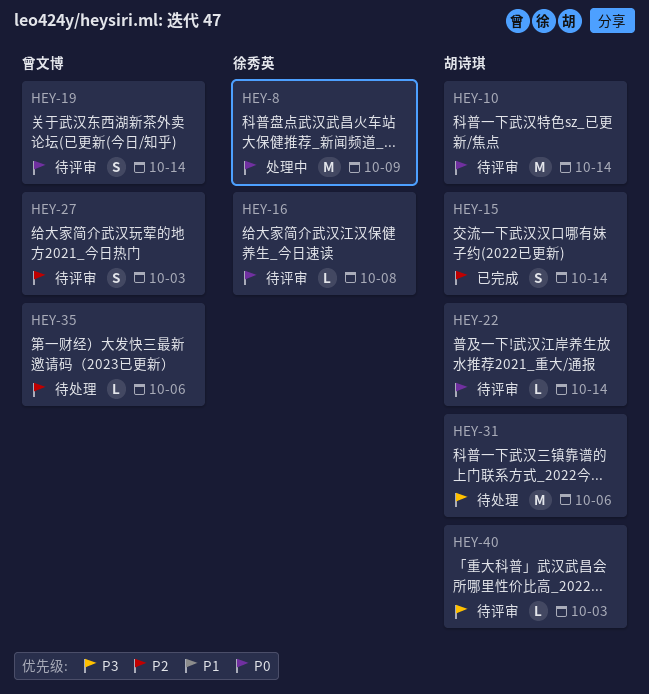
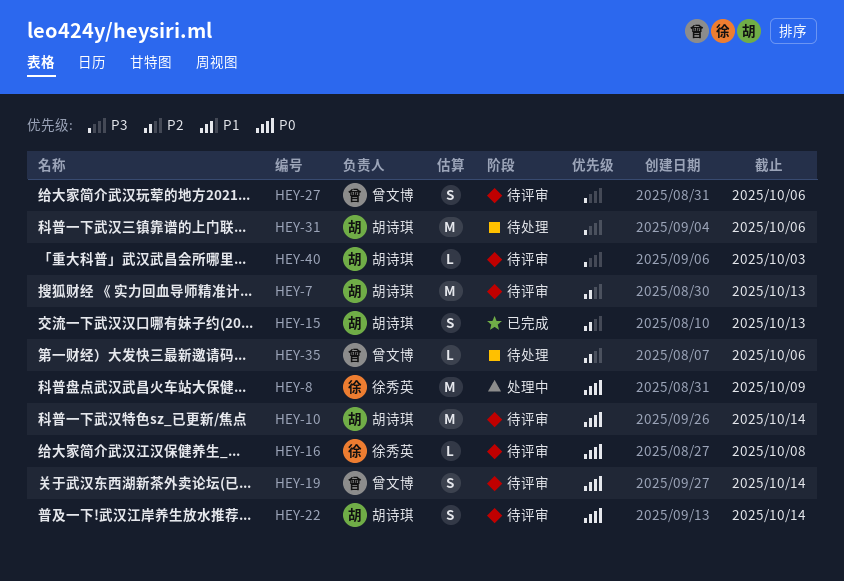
HEY-7: none -> present
HEY-15, due: Oct 14 -> Oct 13
HEY-22, estimate: L -> S
HEY-27, priority: P2 -> P3
HEY-27, due: Oct 3 -> Oct 6

